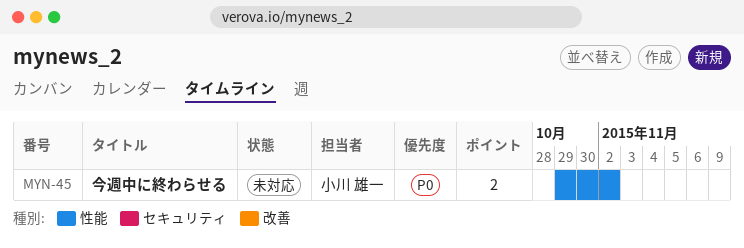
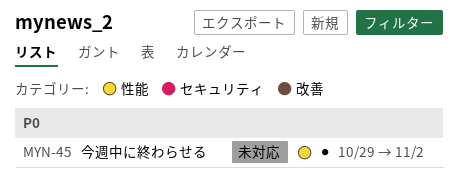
MYN-45, estimate: 2 -> 1

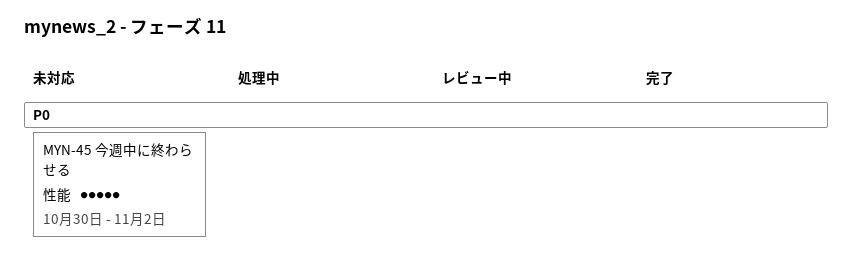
MYN-45, estimate: 1 -> 5
MYN-45, start: Oct 29 -> Oct 30

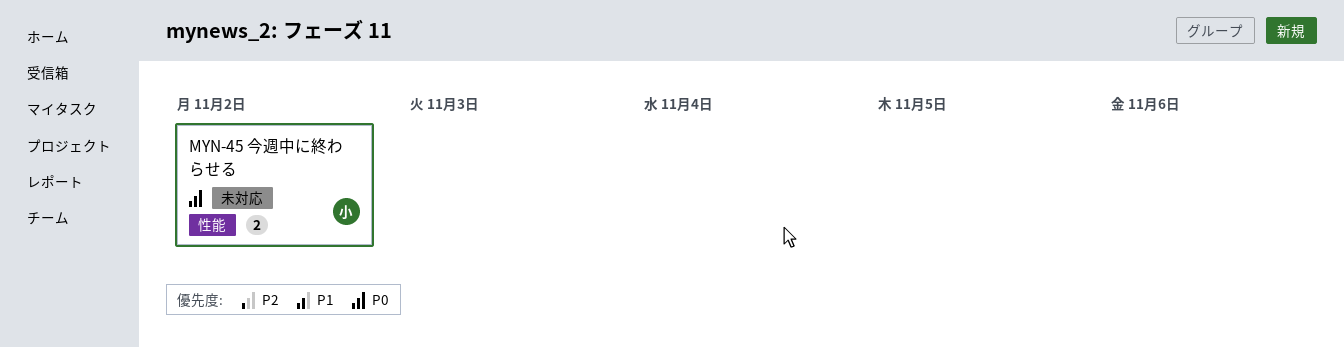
MYN-45, estimate: 5 -> 2

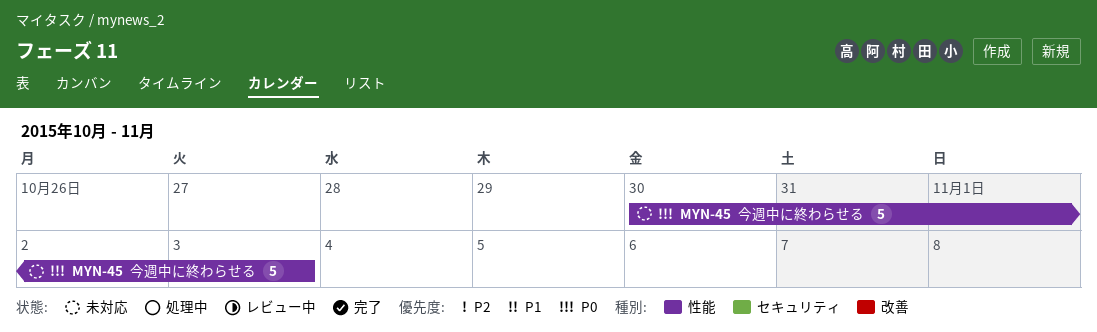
MYN-45, estimate: 2 -> 5
MYN-45, due: Nov 2 -> Nov 3

